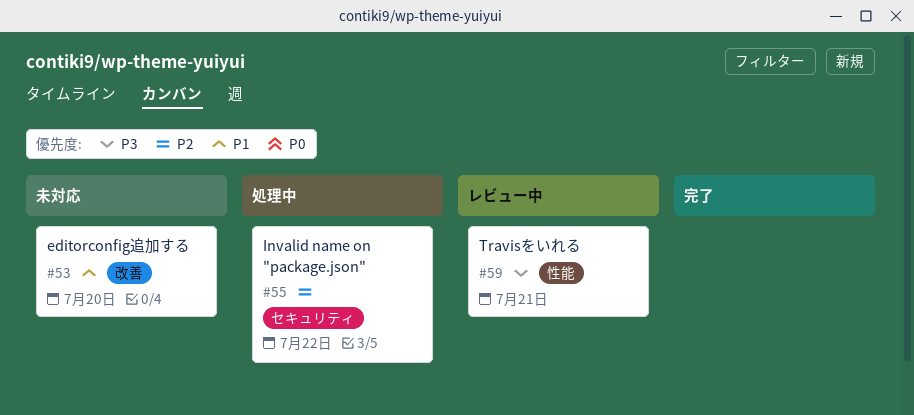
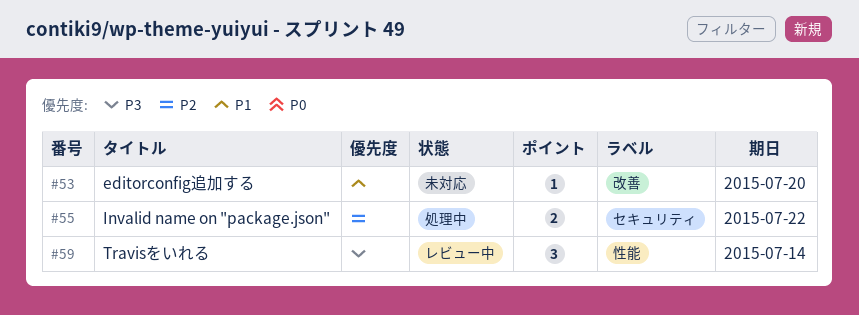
#59, due: Jul 21 -> Jul 14

